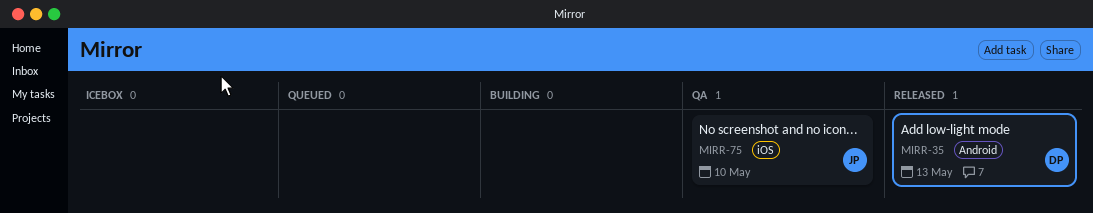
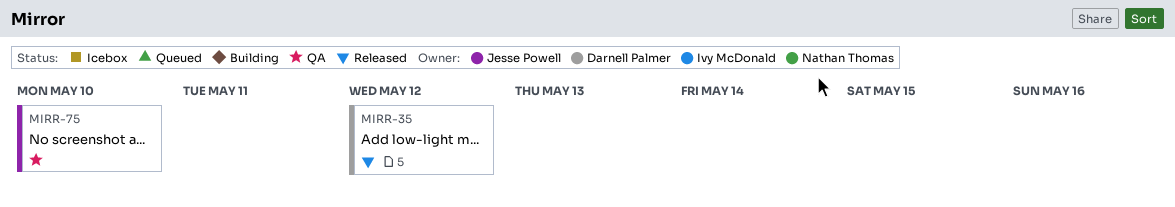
MIRR-35, due: May 13 -> May 12

